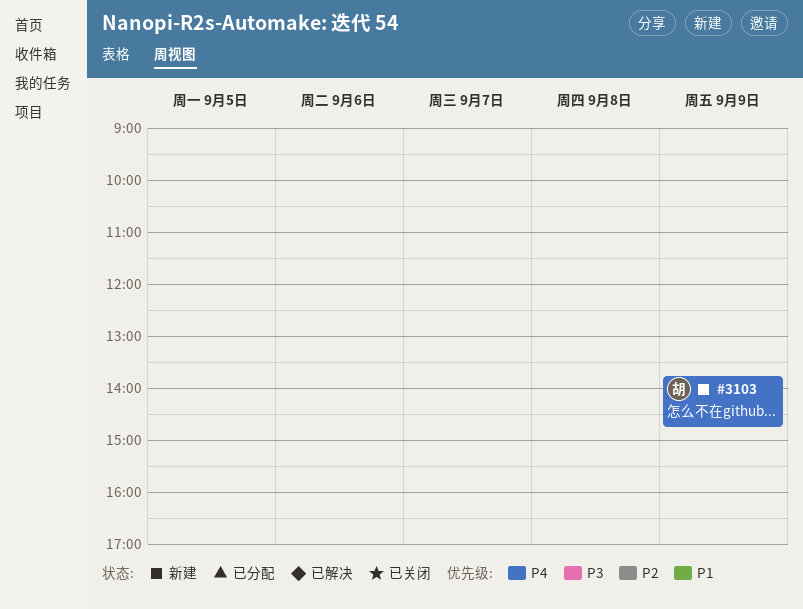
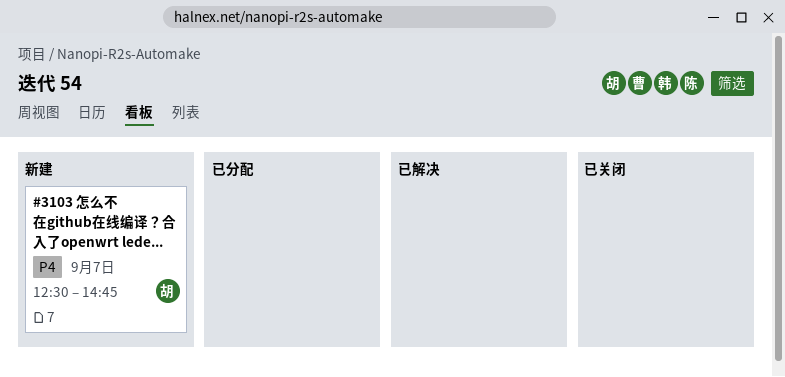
#3103, day: Sep 9 -> Sep 7
#3103, begins: 13:45 -> 12:30

